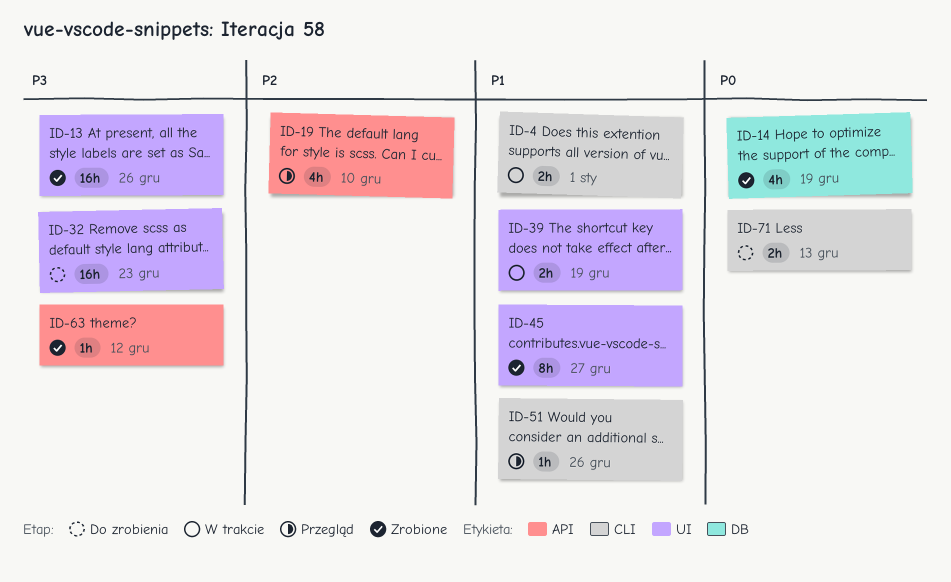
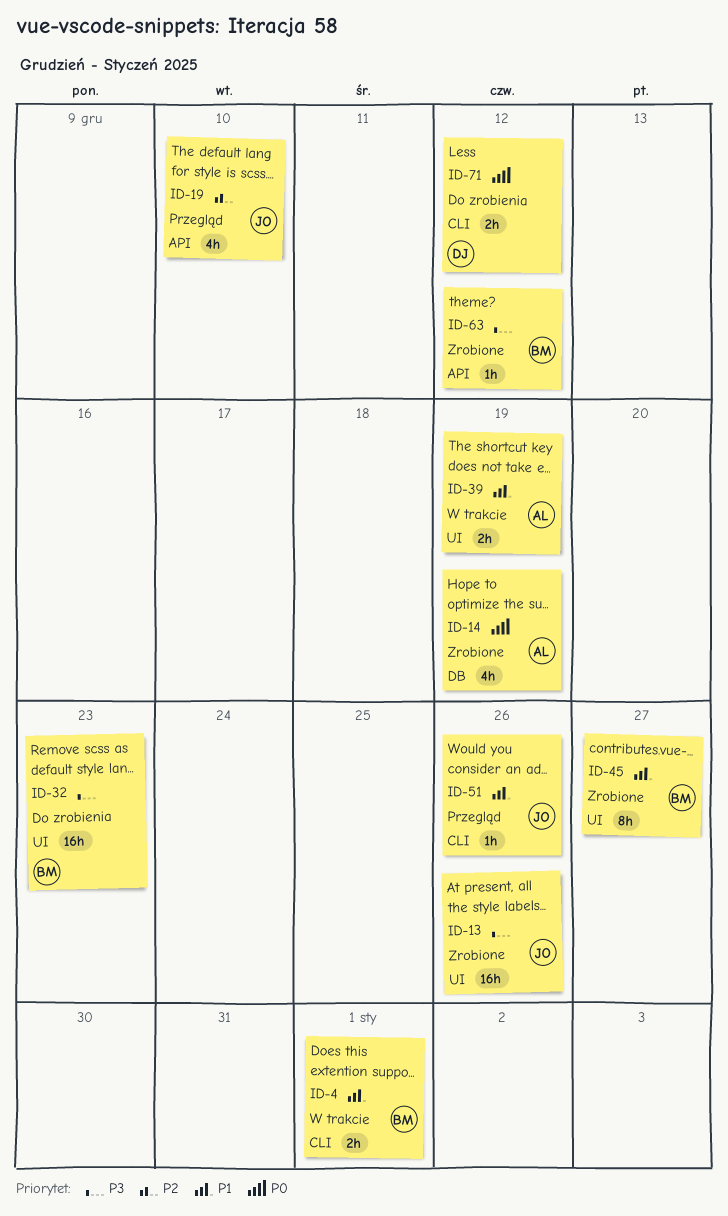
ID-71, due: Dec 13 -> Dec 12

